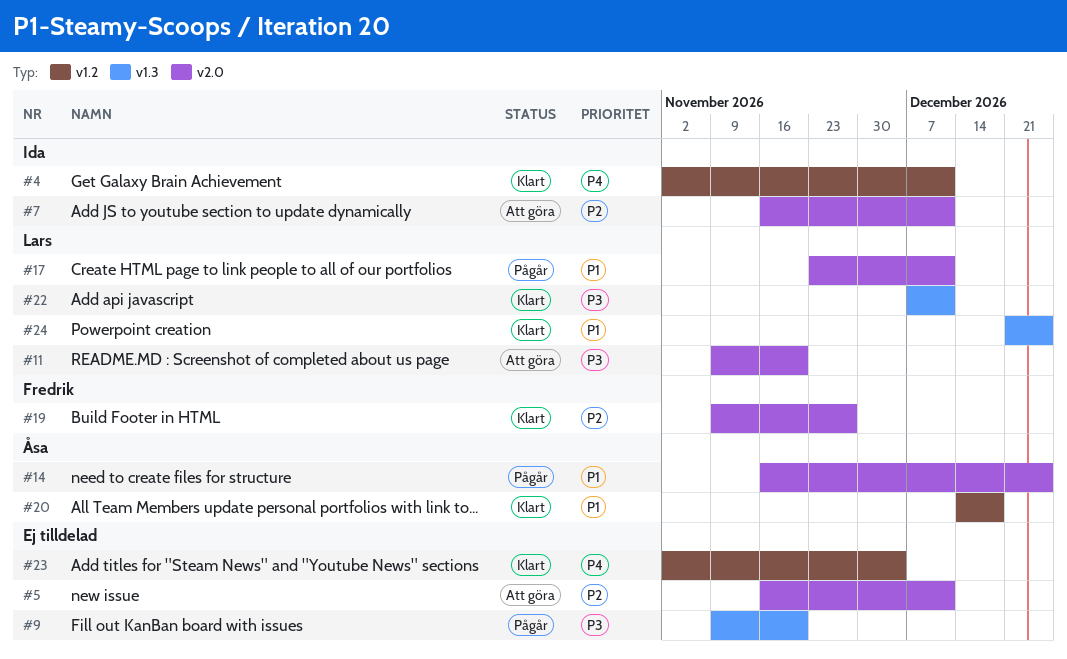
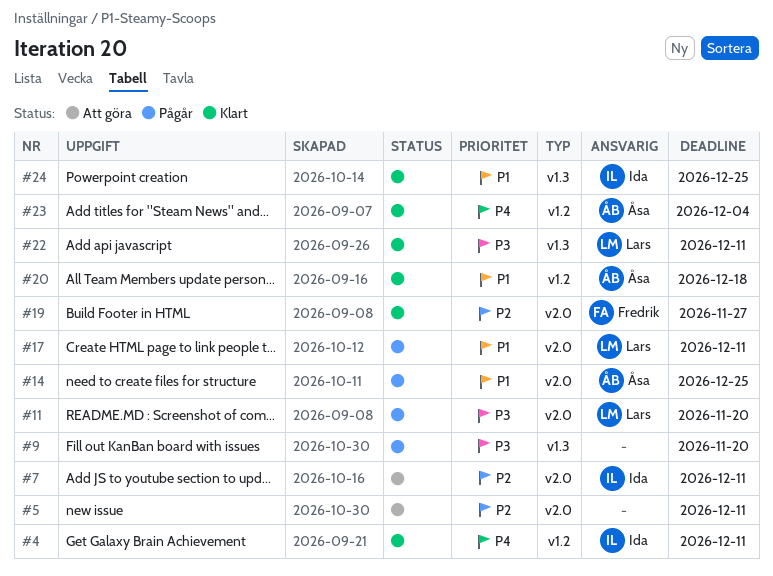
#11, status: Att göra -> Pågår
#23, owner: none -> Åsa
#24, owner: Lars -> Ida

